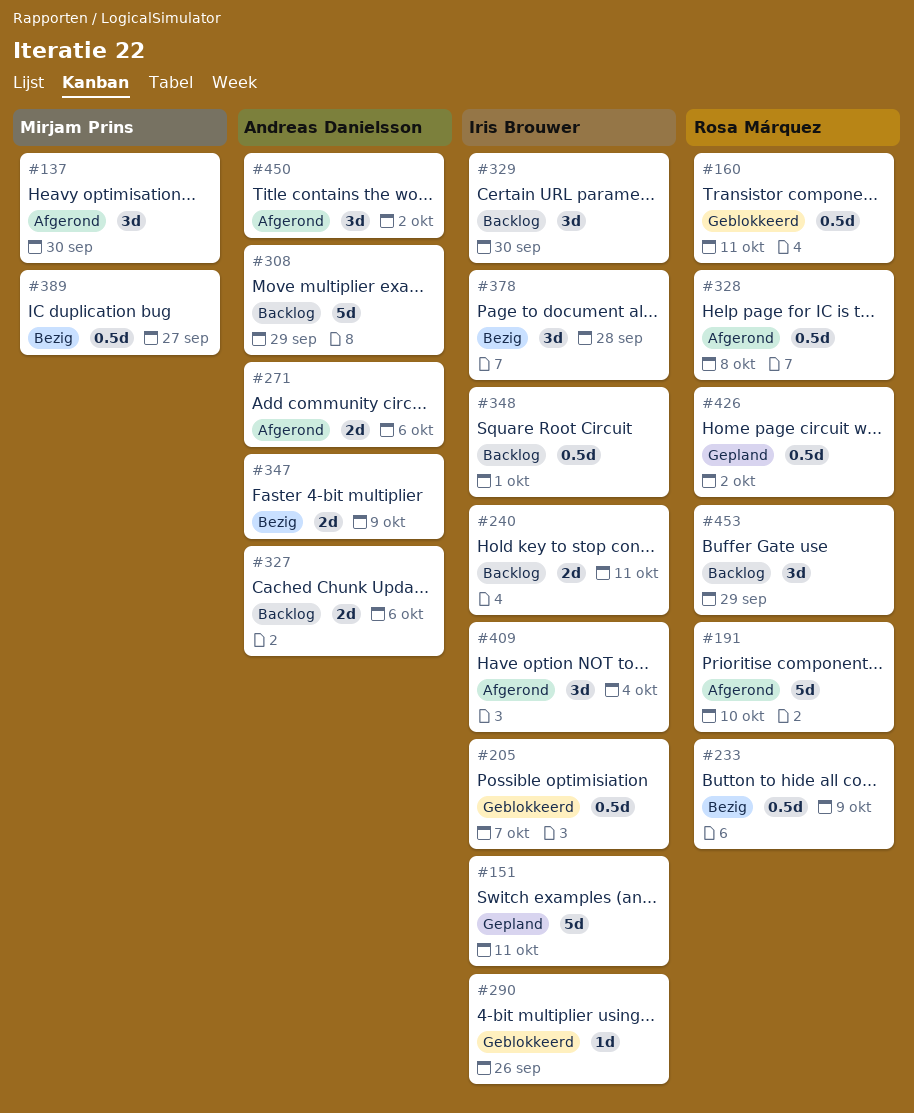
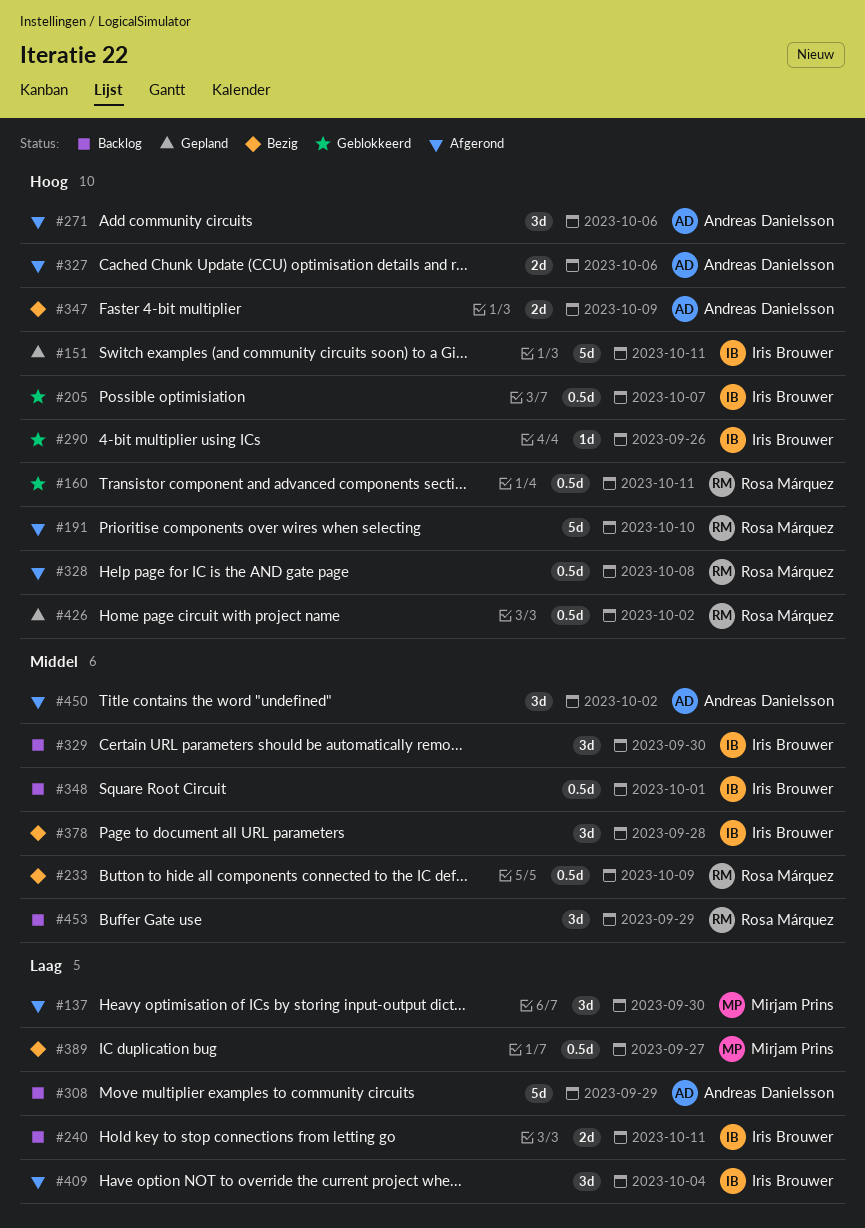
#271, estimate: 2d -> 3d
#327, status: Backlog -> Afgerond

